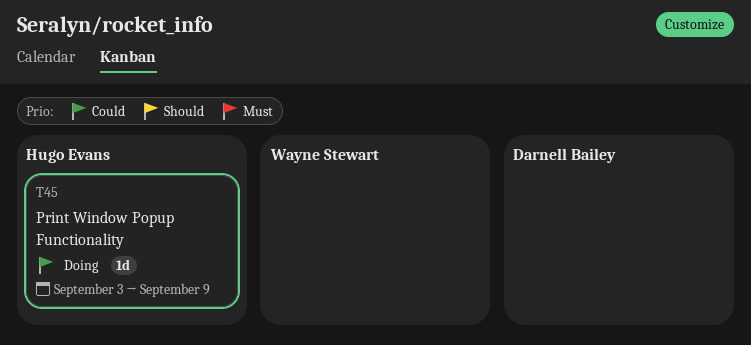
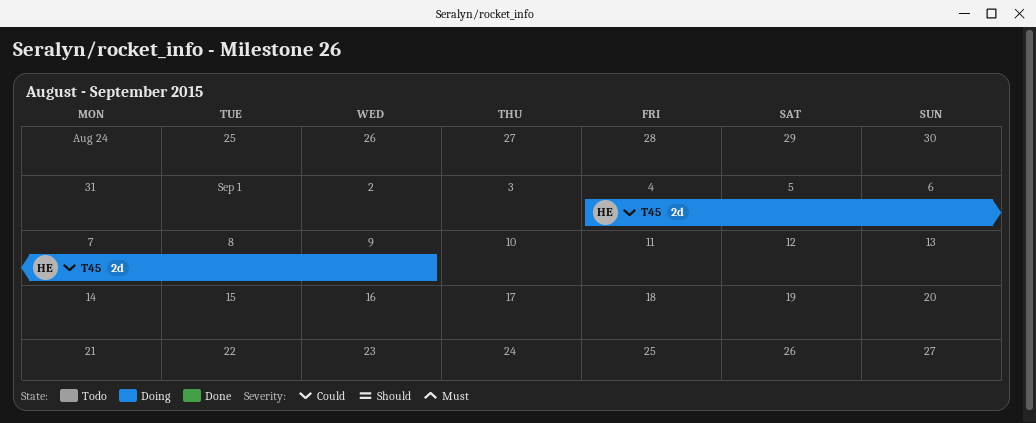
T45, estimate: 1d -> 2d
T45, start: Sep 3 -> Sep 4

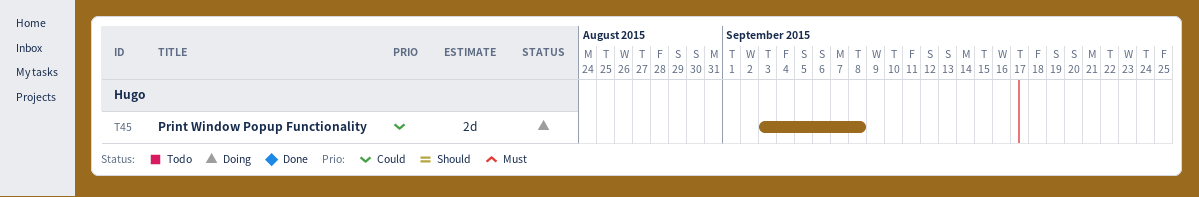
T45, start: Sep 4 -> Sep 3
T45, due: Sep 9 -> Sep 8

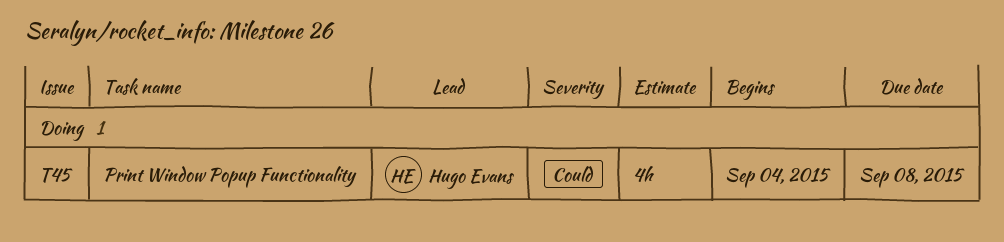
T45, estimate: 2d -> 4h
T45, start: Sep 3 -> Sep 4

